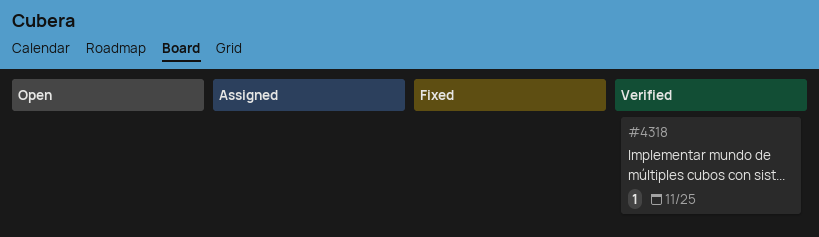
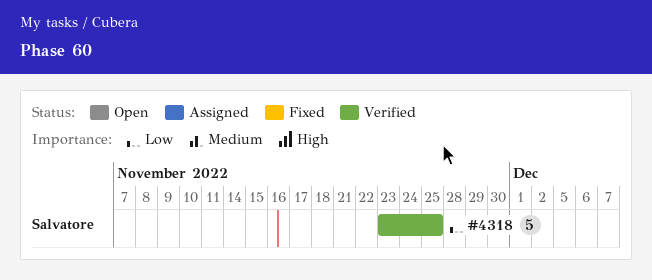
#4318, estimate: 1 -> 5

